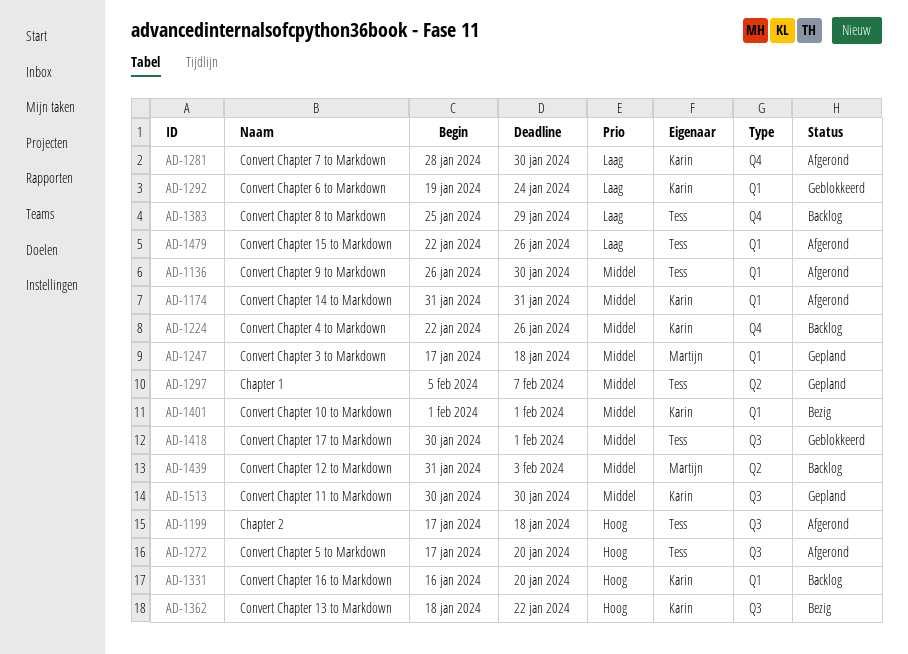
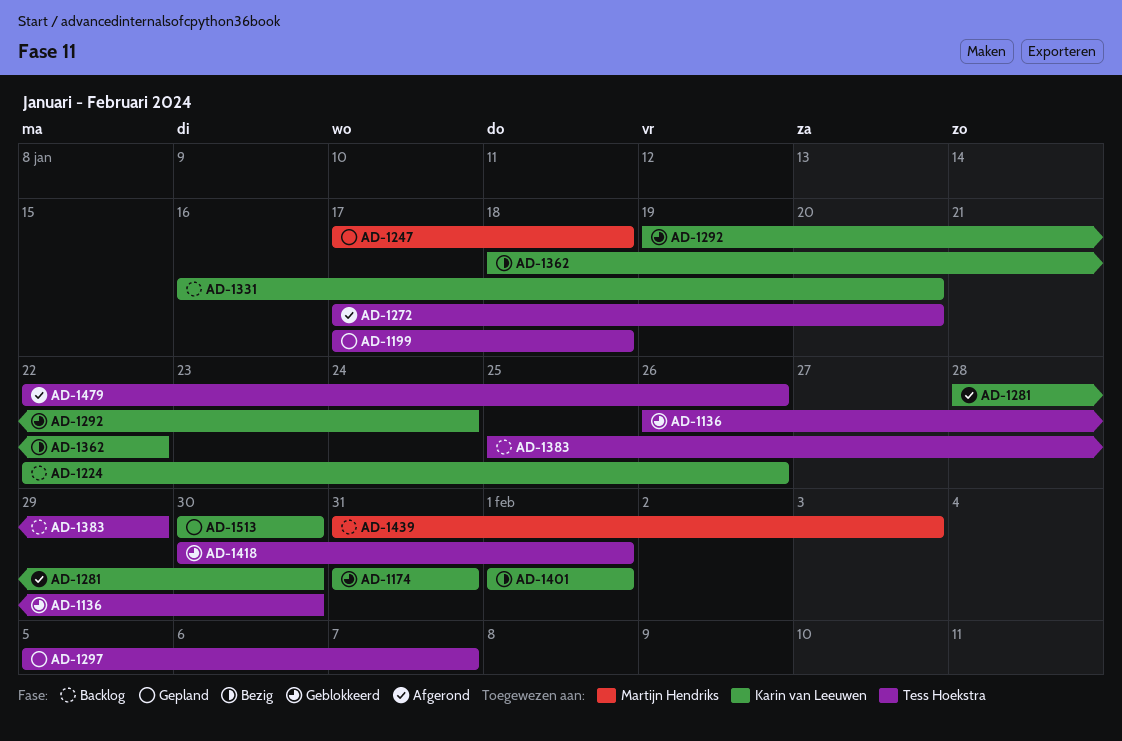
AD-1136, status: Afgerond -> Geblokkeerd
AD-1174, status: Afgerond -> Geblokkeerd
AD-1199, status: Afgerond -> Gepland

